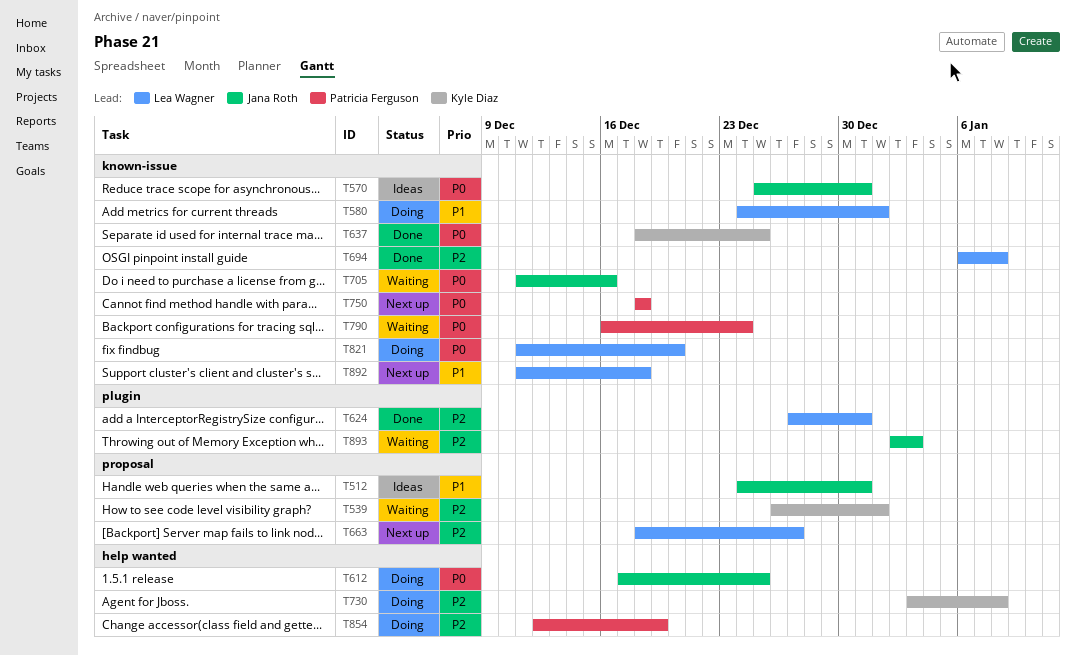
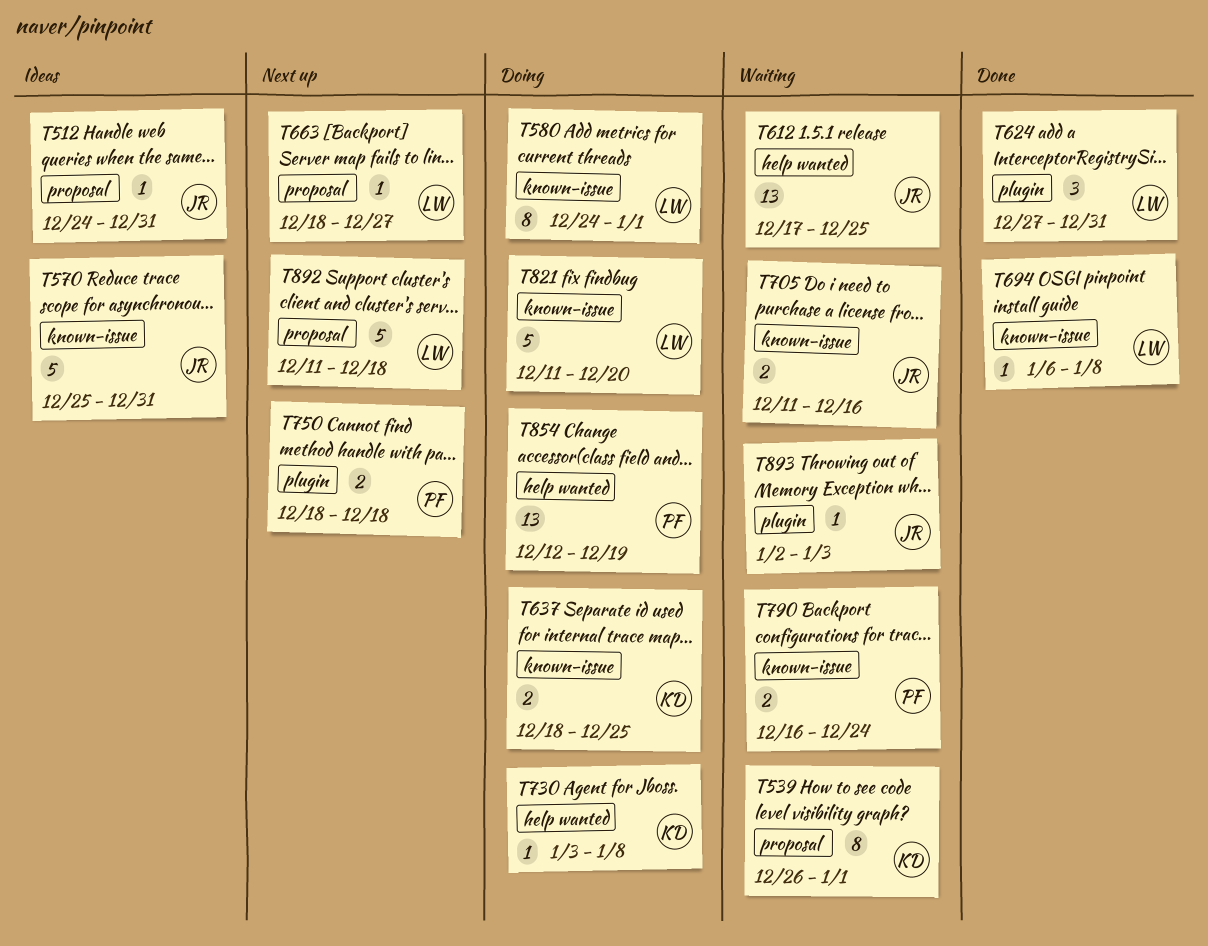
T612, status: Doing -> Waiting
T637, status: Done -> Doing
T750, label: known-issue -> plugin
T892, label: known-issue -> proposal

